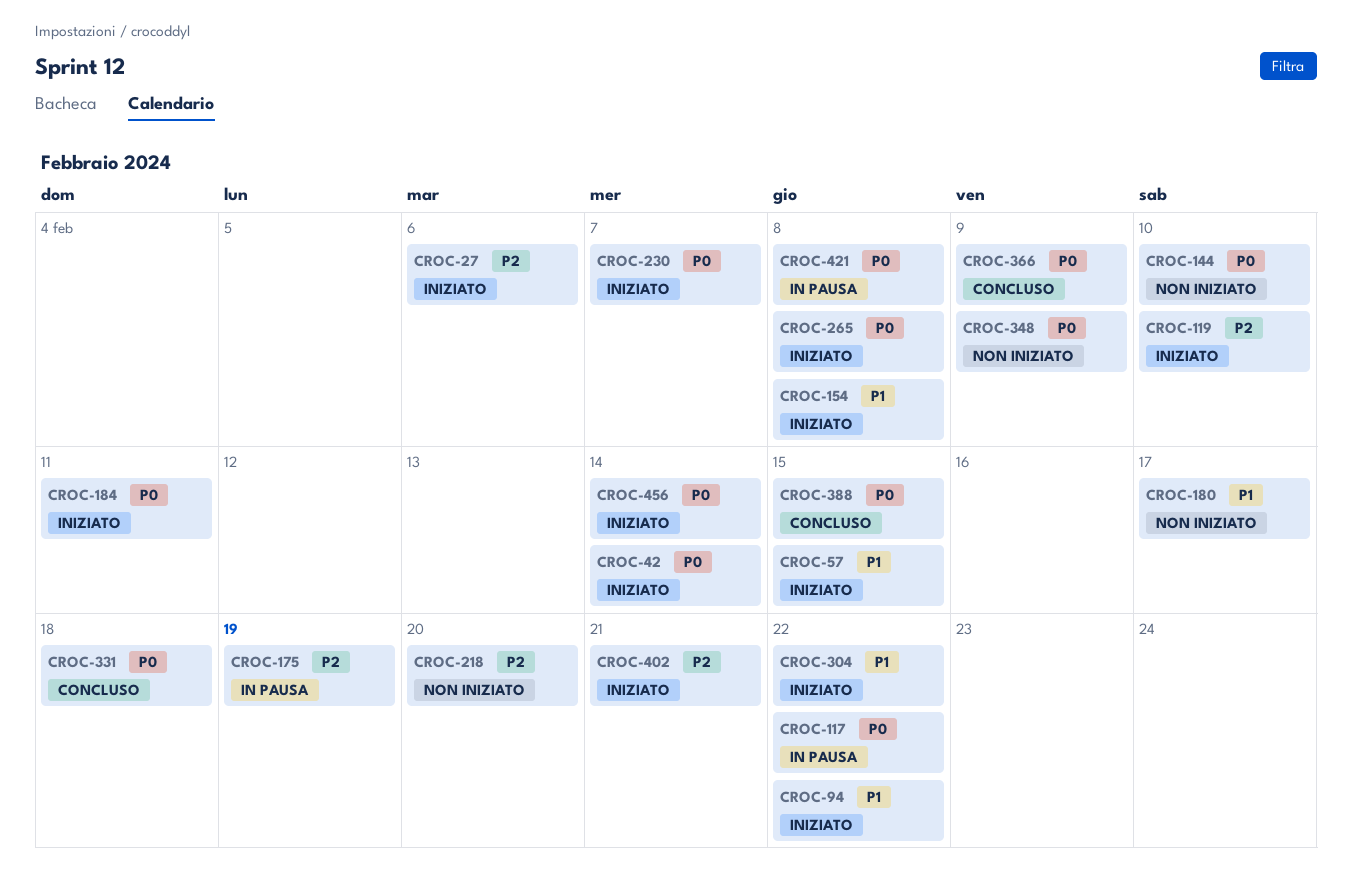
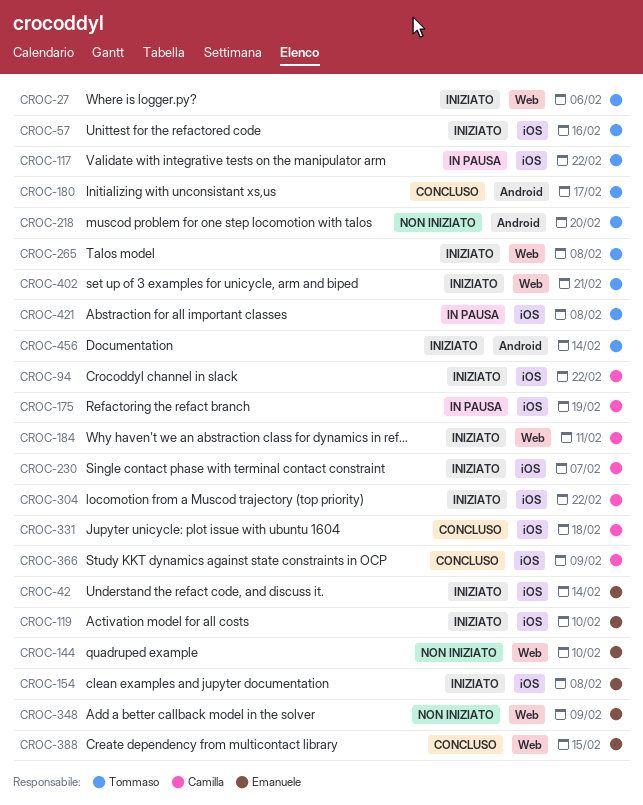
CROC-57, due: Feb 15 -> Feb 16
CROC-180, status: Non iniziato -> Concluso

